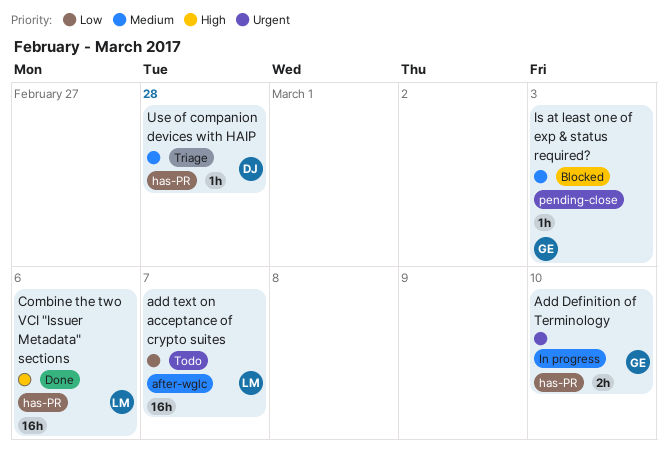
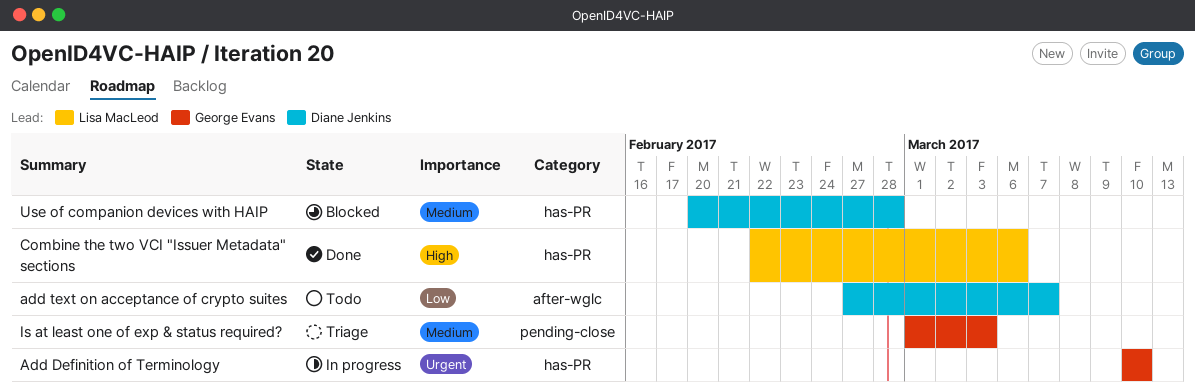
add text on acceptance of crypto suites, owner: Lisa MacLeod -> Diane Jenkins
Is at least one of exp & status required?, status: Blocked -> Triage
Use of companion devices with HAIP, status: Triage -> Blocked

